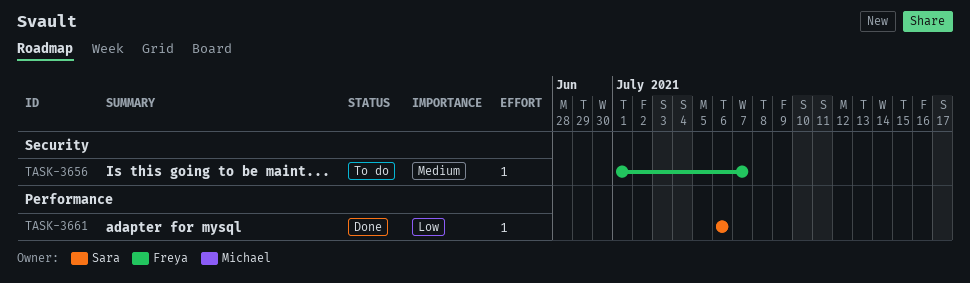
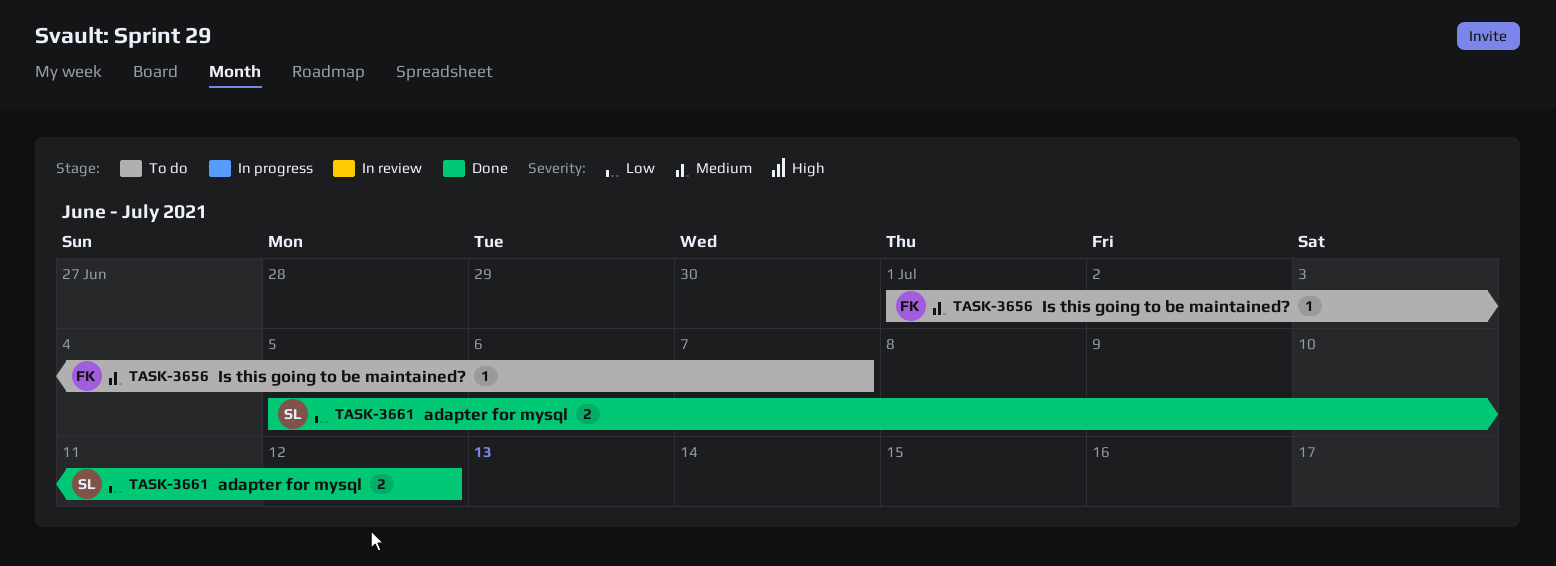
TASK-3661, estimate: 1 -> 2
TASK-3661, start: Jul 6 -> Jul 5
TASK-3661, due: Jul 6 -> Jul 12

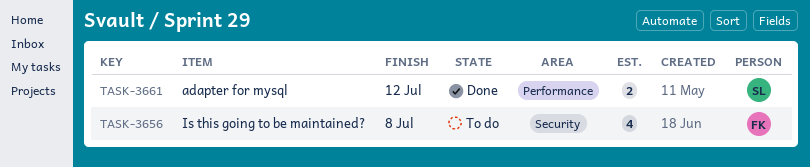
TASK-3656, estimate: 1 -> 4
TASK-3656, due: Jul 7 -> Jul 8

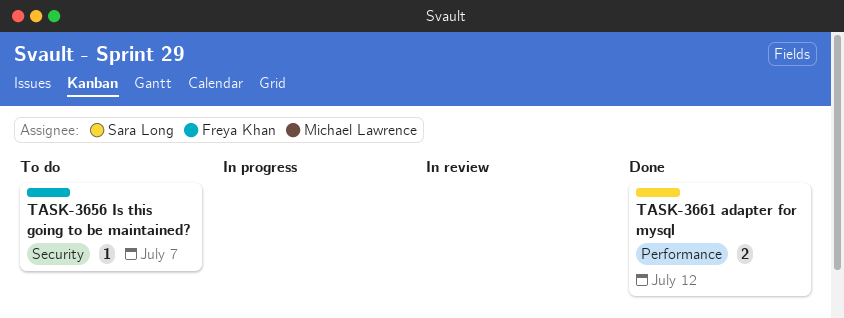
TASK-3656, estimate: 4 -> 1
TASK-3656, due: Jul 8 -> Jul 7

